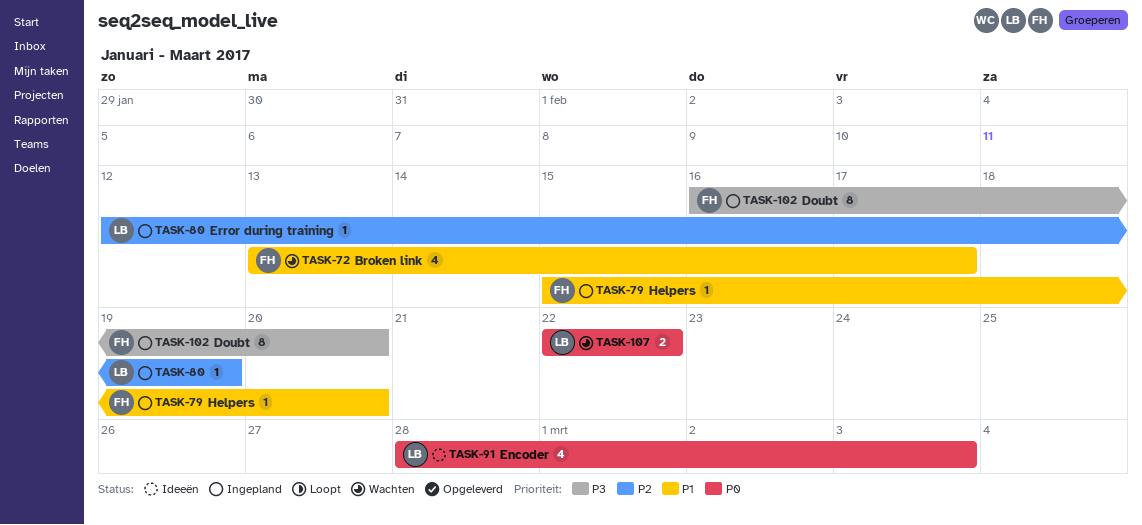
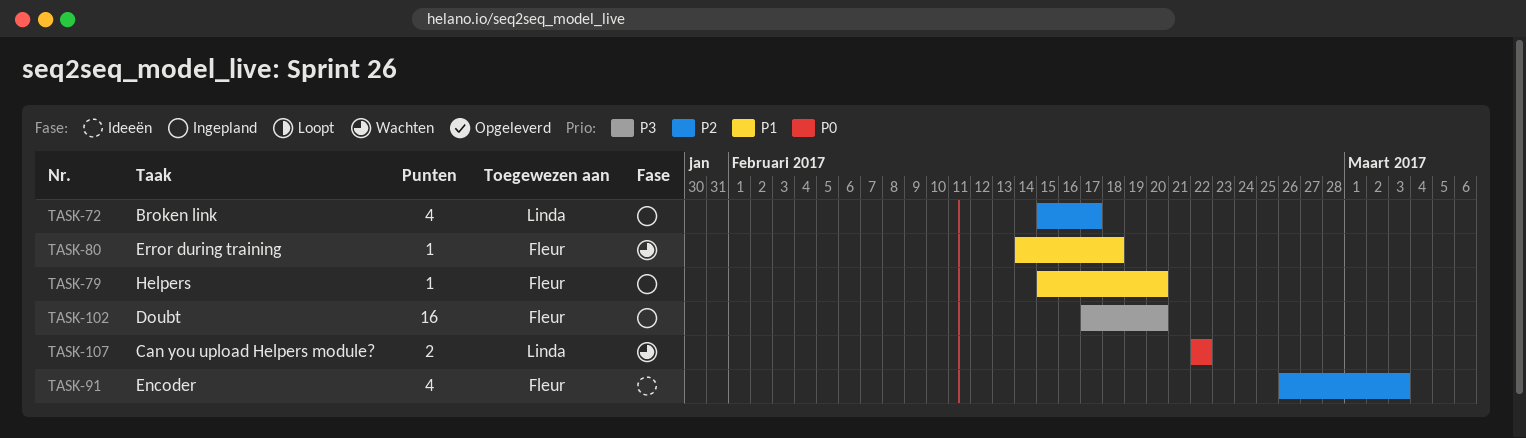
TASK-72, status: Wachten -> Ingepland
TASK-72, owner: Fleur -> Linda
TASK-72, priority: P1 -> P2
TASK-72, start: Feb 13 -> Feb 15
TASK-80, status: Ingepland -> Wachten
TASK-80, owner: Linda -> Fleur
TASK-80, priority: P2 -> P1
TASK-80, start: Feb 12 -> Feb 14
TASK-80, due: Feb 19 -> Feb 18
TASK-91, owner: Linda -> Fleur
TASK-91, priority: P0 -> P2
TASK-91, start: Feb 28 -> Feb 26
TASK-102, estimate: 8 -> 16
TASK-102, start: Feb 16 -> Feb 17

